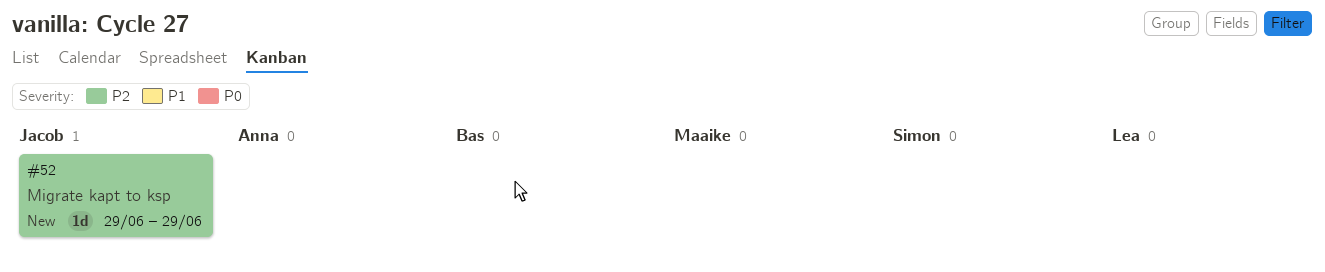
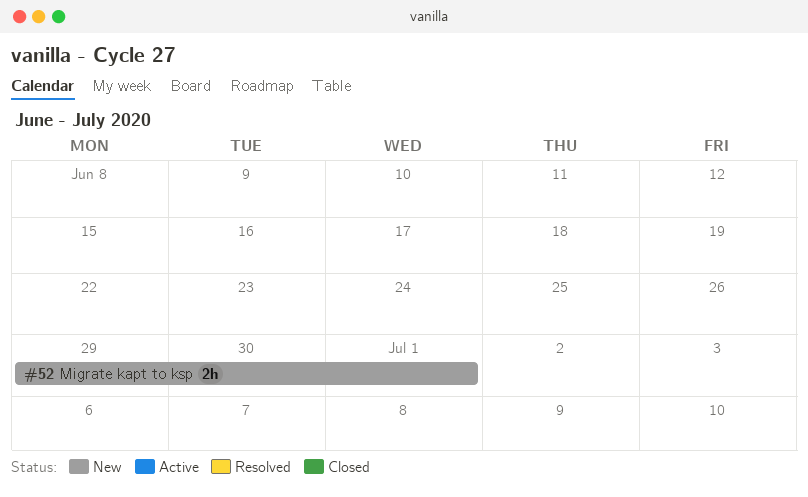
#52, estimate: 1d -> 2h
#52, due: Jun 29 -> Jul 1

